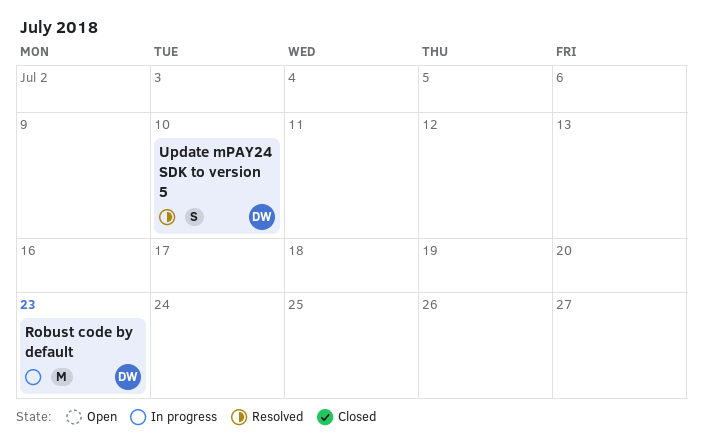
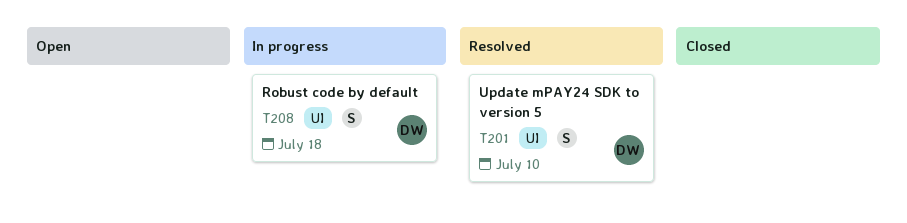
Robust code by default, estimate: M -> S
Robust code by default, due: Jul 23 -> Jul 18

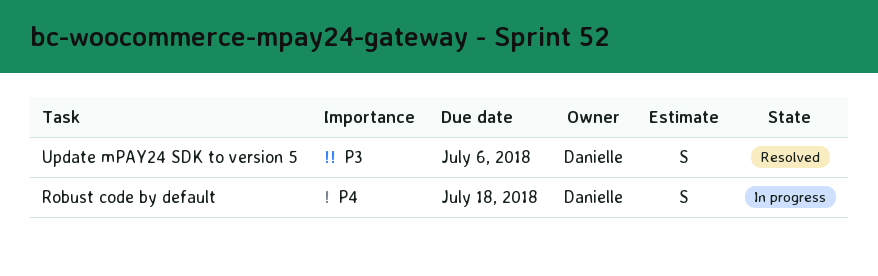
Update mPAY24 SDK to version 5, due: Jul 10 -> Jul 6

